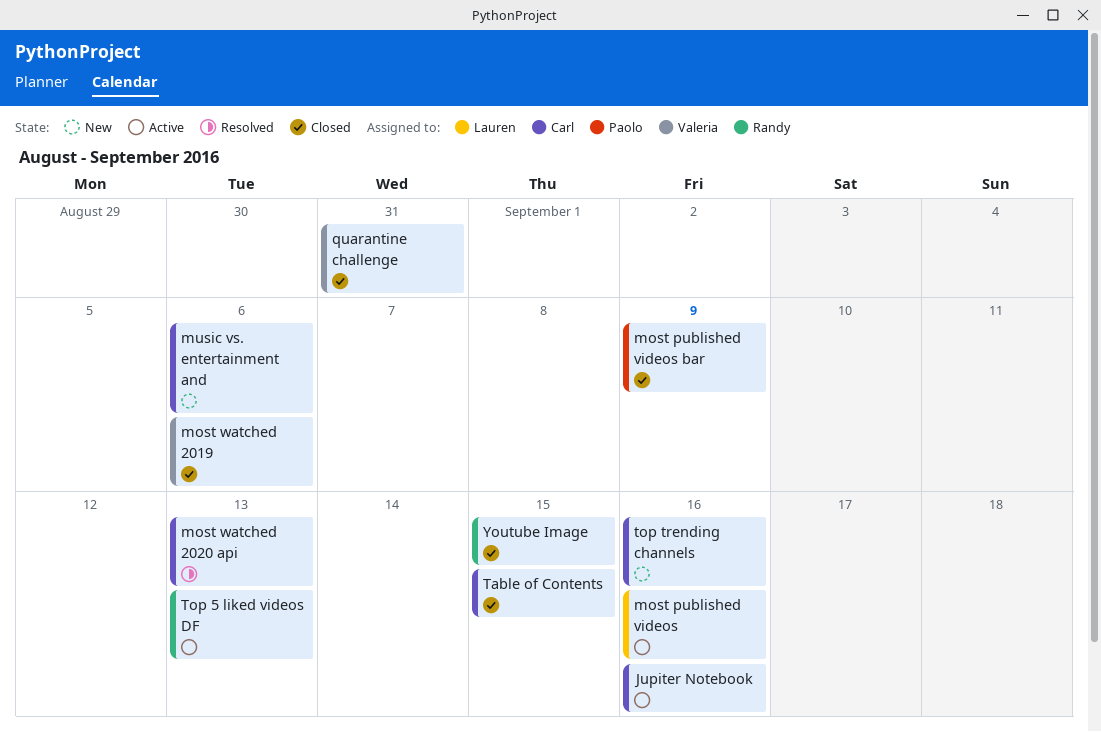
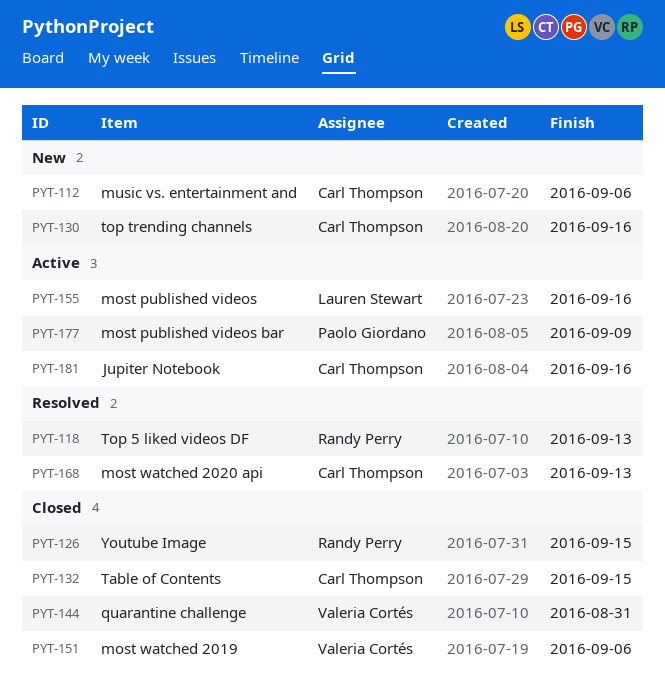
most published videos bar, status: Closed -> Active
Top 5 liked videos DF, status: Active -> Resolved

